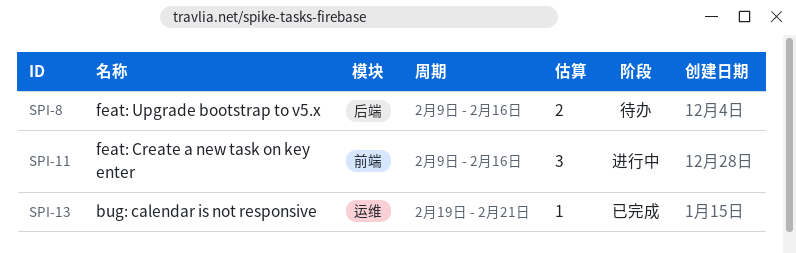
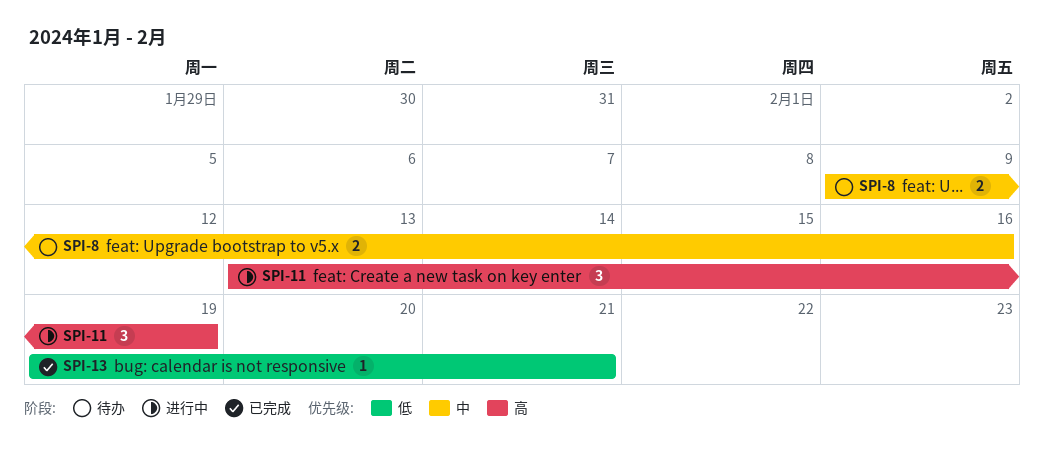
SPI-11, start: Feb 9 -> Feb 13
SPI-11, due: Feb 16 -> Feb 19

